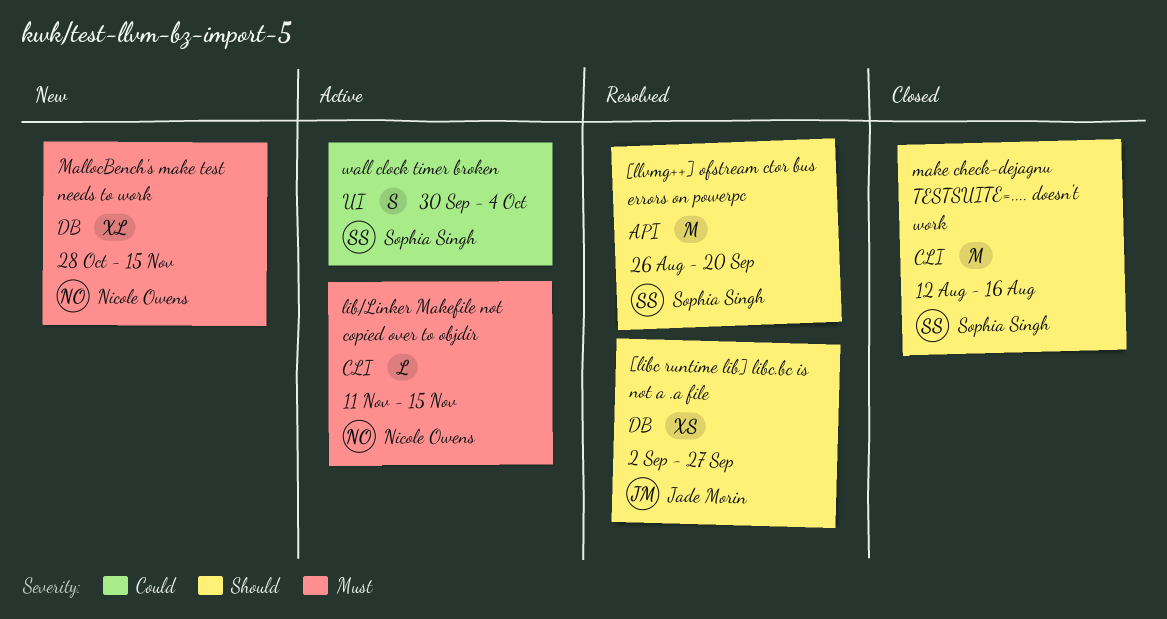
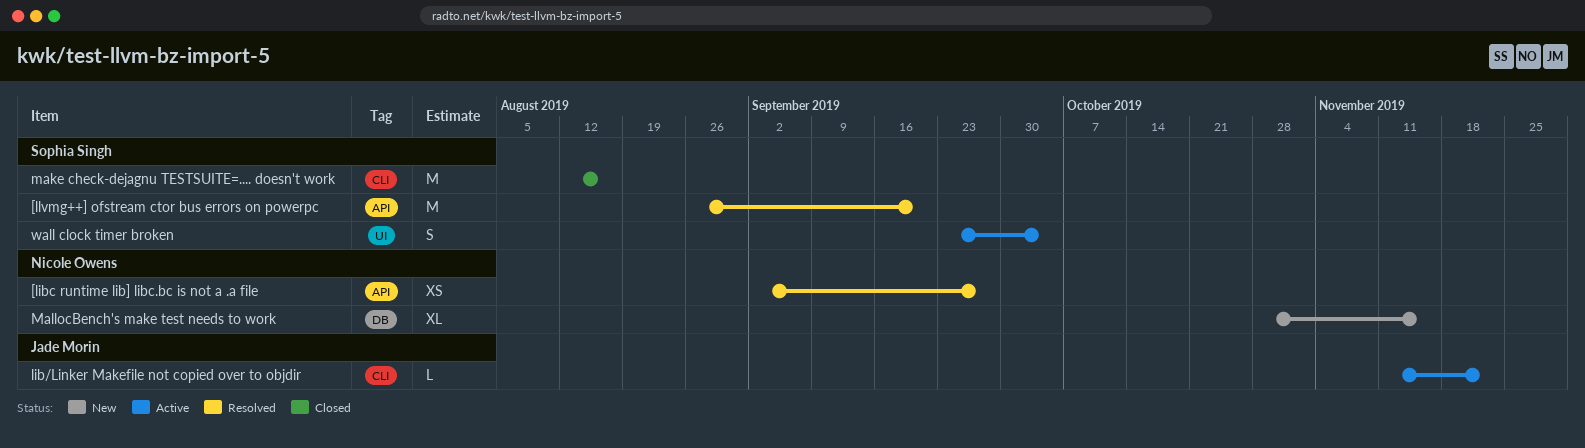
[libc runtime lib] libc.bc is not a .a file, owner: Jade Morin -> Nicole Owens
[libc runtime lib] libc.bc is not a .a file, label: DB -> API
lib/Linker Makefile not copied over to objdir, owner: Nicole Owens -> Jade Morin
lib/Linker Makefile not copied over to objdir, due: Nov 15 -> Nov 22
wall clock timer broken, start: Sep 30 -> Sep 23

